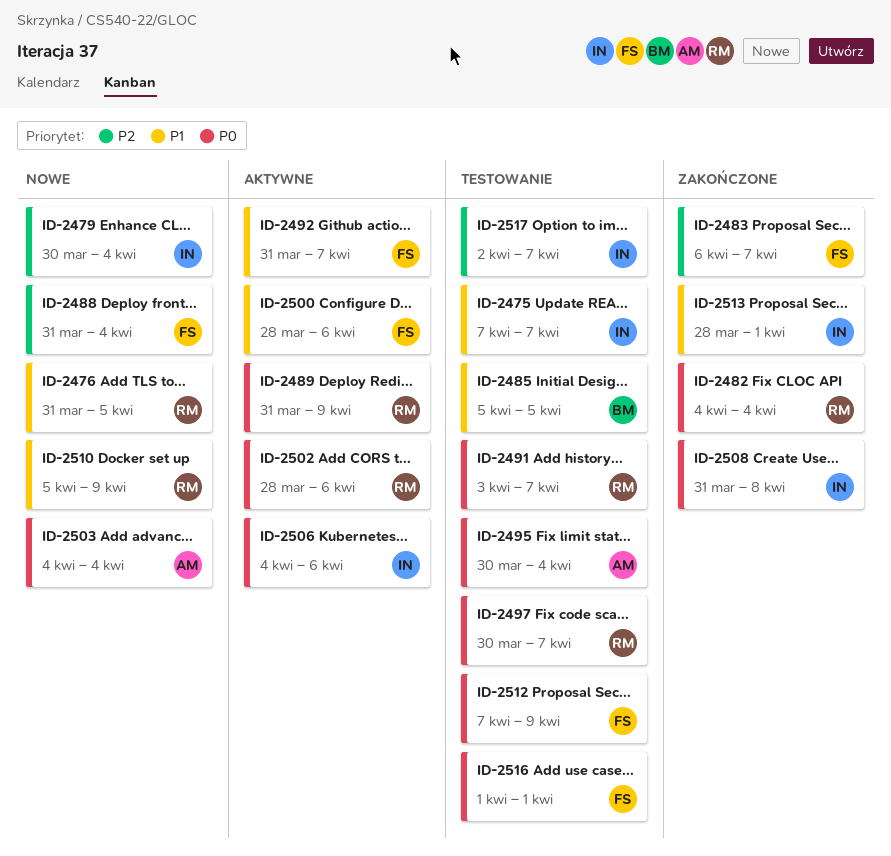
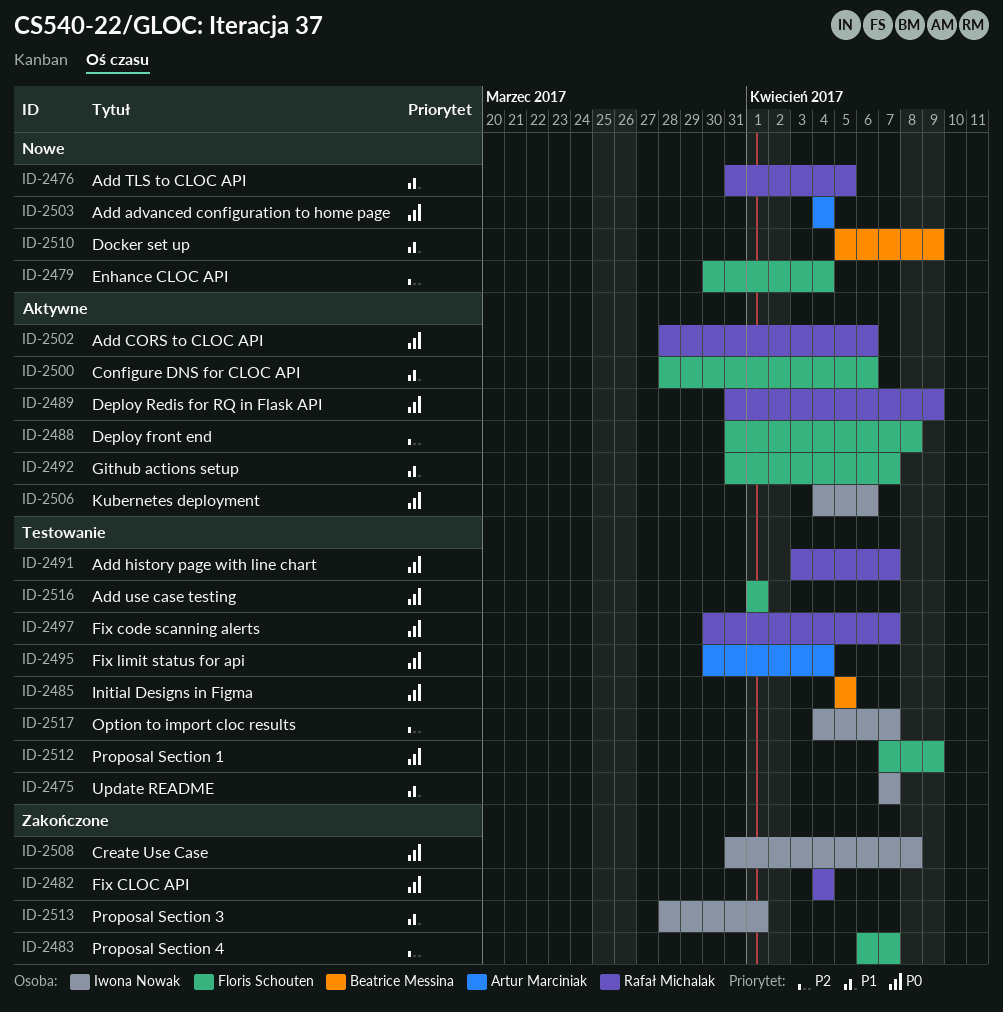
ID-2479, owner: Iwona Nowak -> Floris Schouten
ID-2485, priority: P1 -> P0
ID-2488, status: Nowe -> Aktywne
ID-2488, due: Apr 4 -> Apr 8
ID-2510, owner: Rafał Michalak -> Beatrice Messina
ID-2517, start: Apr 2 -> Apr 4

